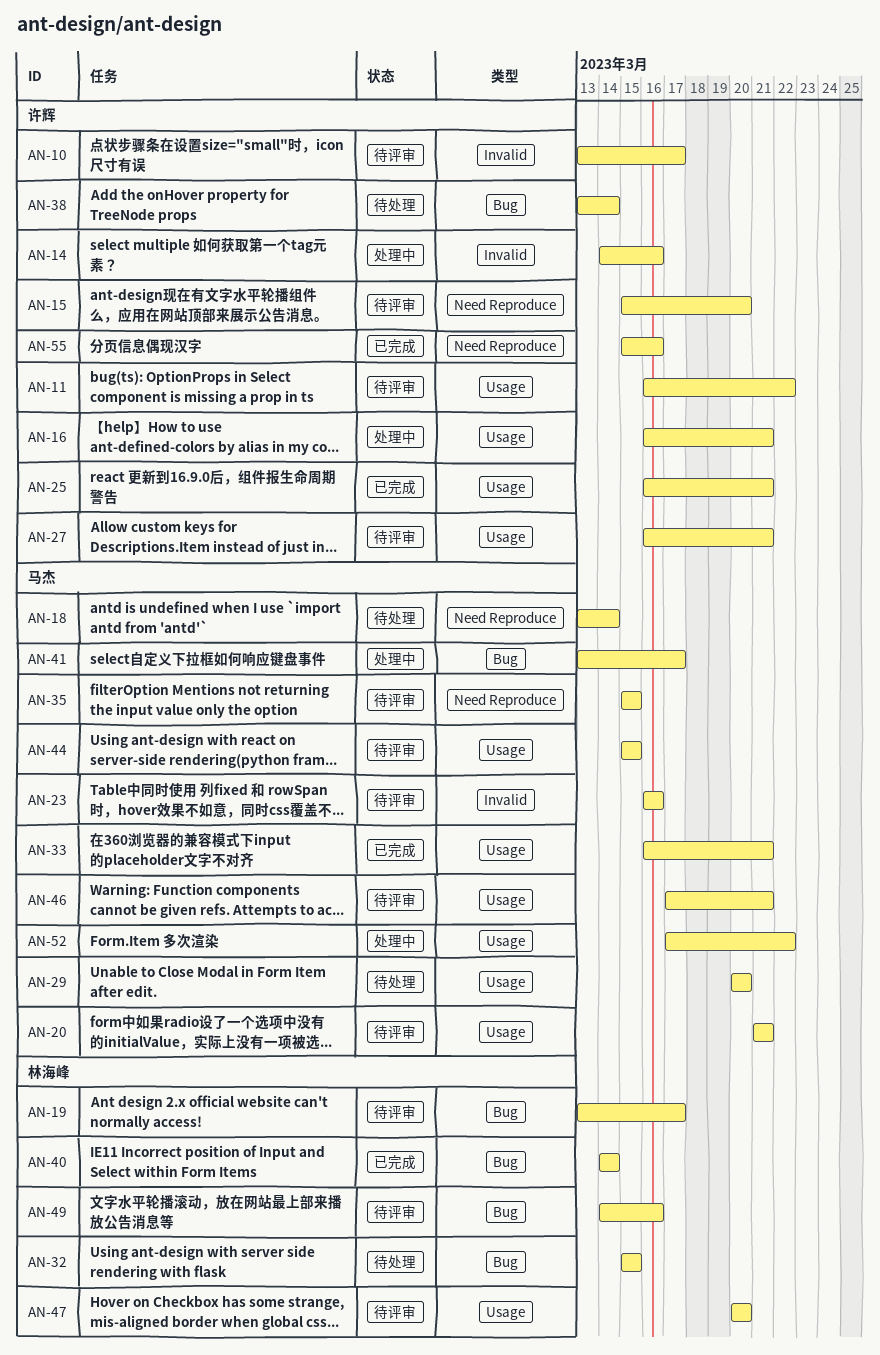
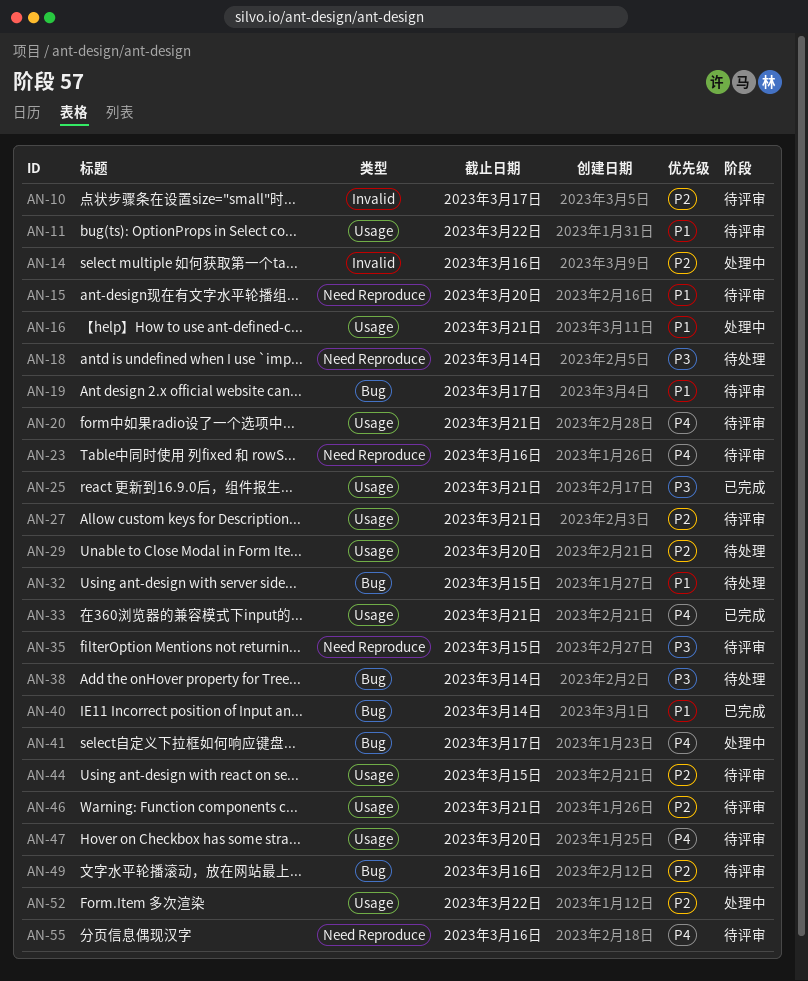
AN-23, label: Invalid -> Need Reproduce
AN-55, status: 已完成 -> 待评审

